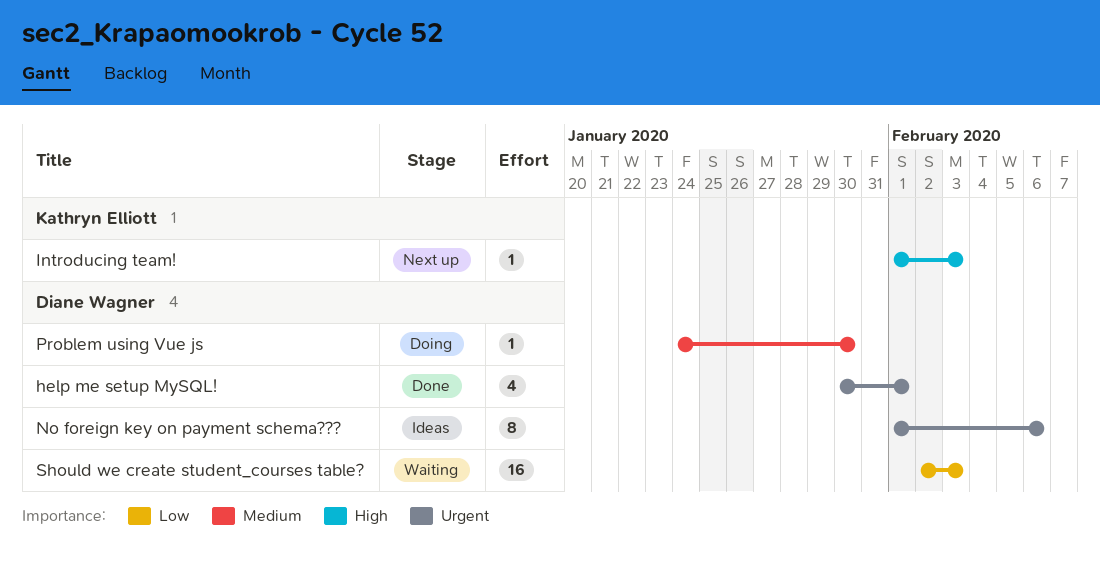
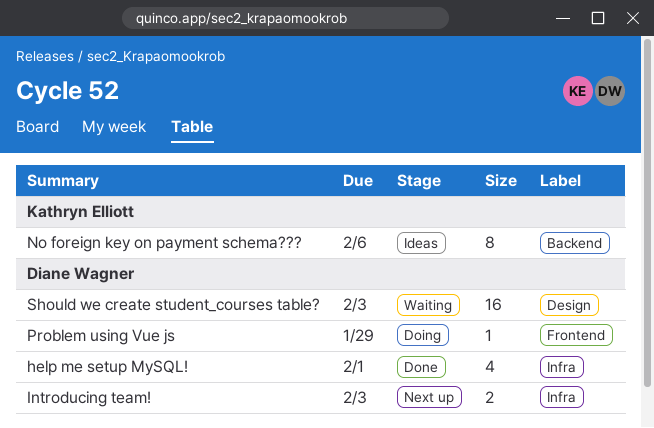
Introducing team!, owner: Kathryn Elliott -> Diane Wagner
Introducing team!, estimate: 1 -> 2
No foreign key on payment schema???, owner: Diane Wagner -> Kathryn Elliott
Problem using Vue js, due: Jan 30 -> Jan 29

